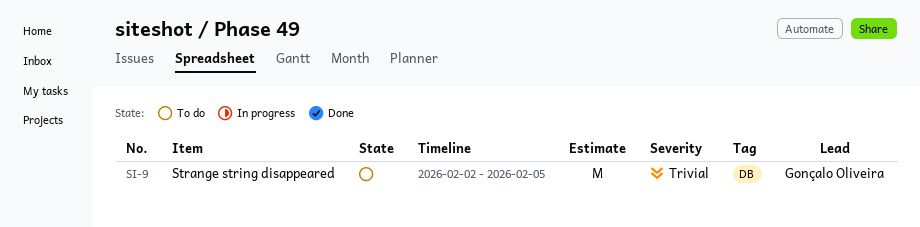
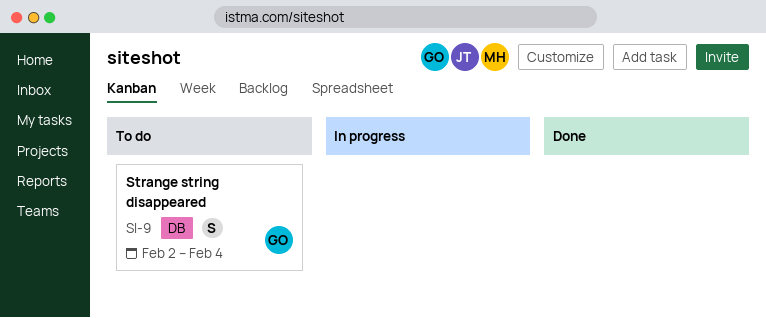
SI-9, estimate: M -> S
SI-9, due: Feb 5 -> Feb 4

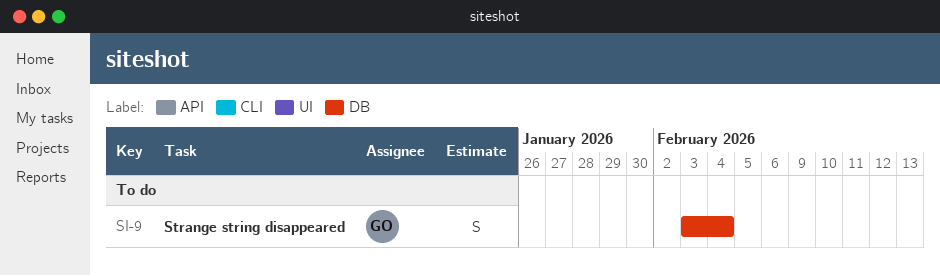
SI-9, start: Feb 2 -> Feb 3

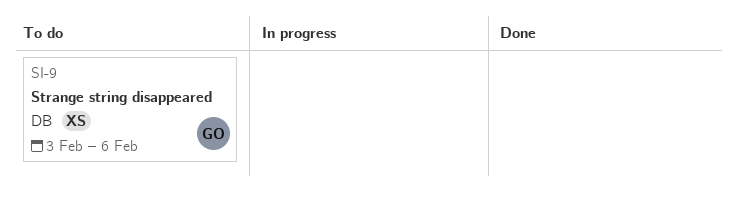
SI-9, estimate: S -> XS
SI-9, due: Feb 4 -> Feb 6

